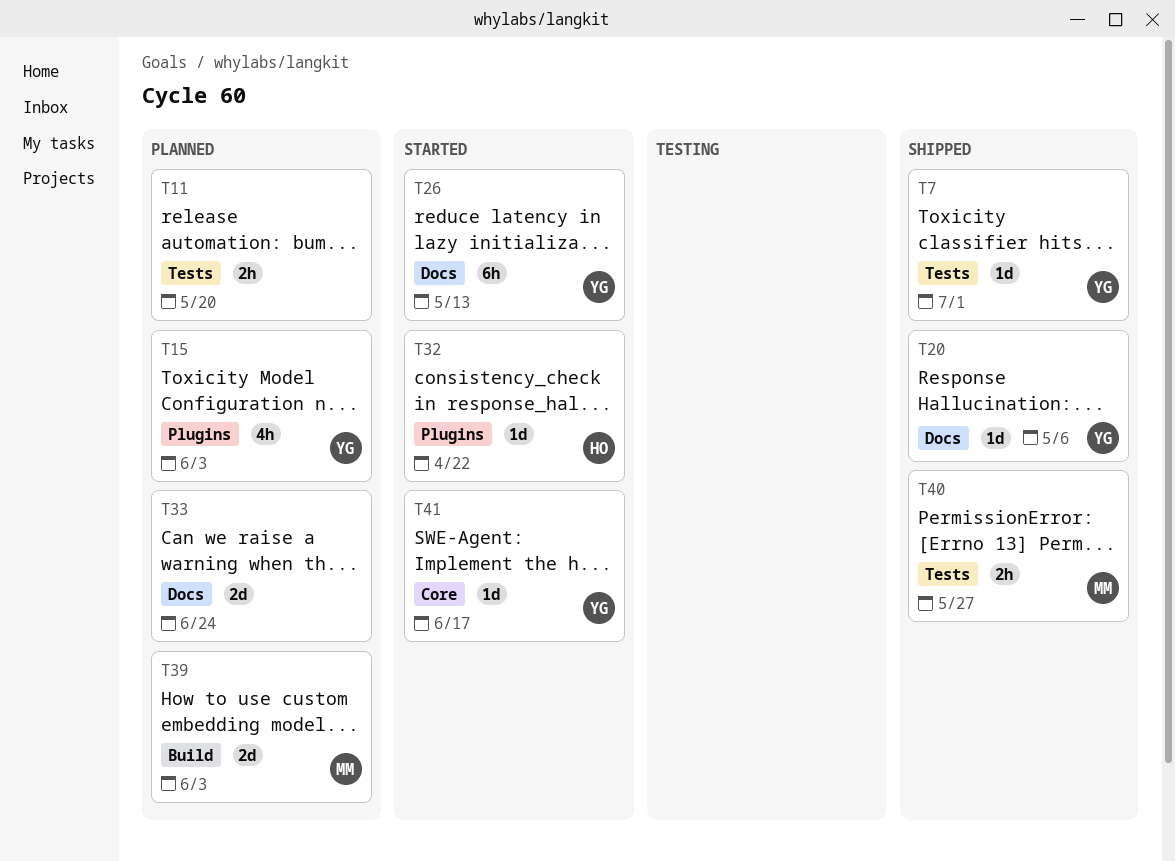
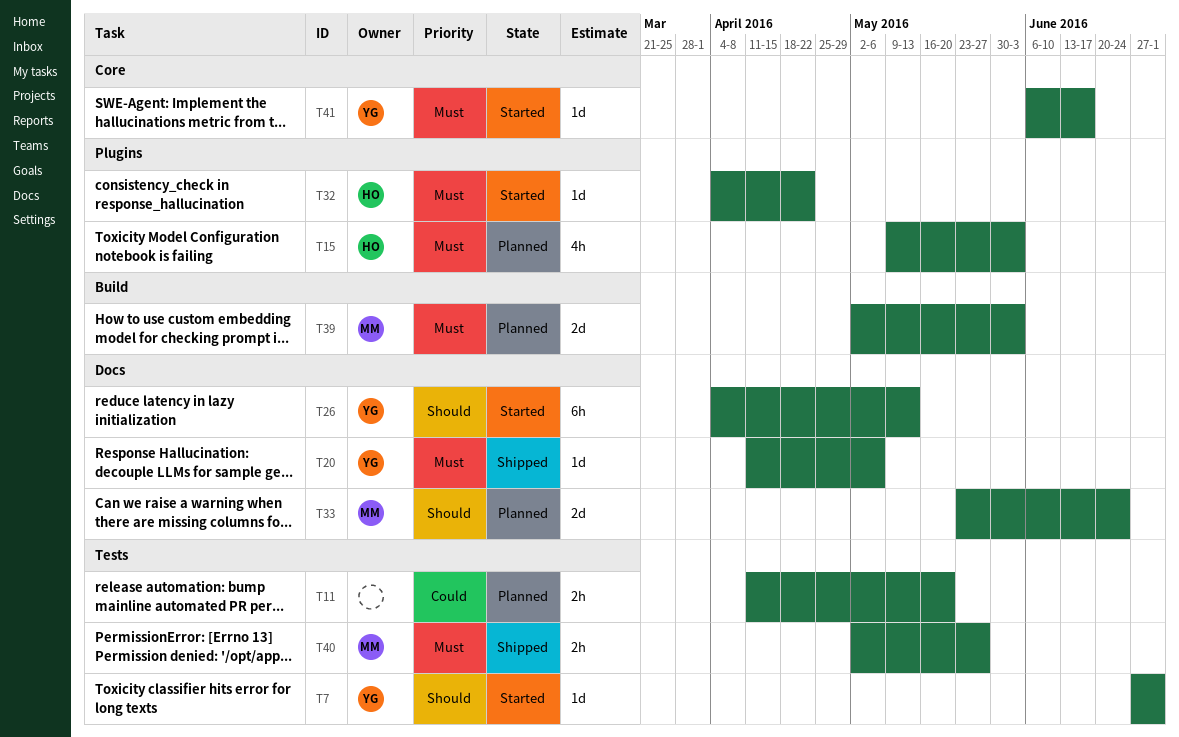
T7, status: Shipped -> Started
T15, owner: YG -> HO
T33, owner: none -> MM

